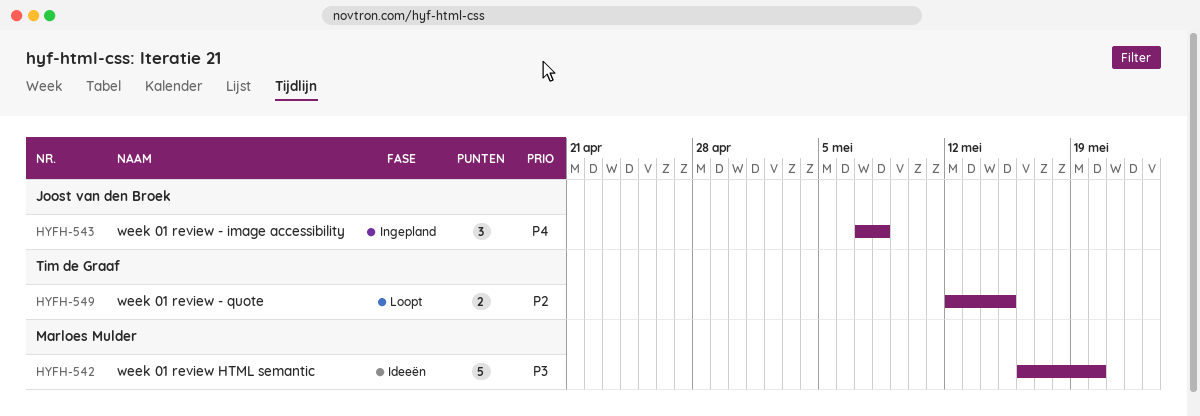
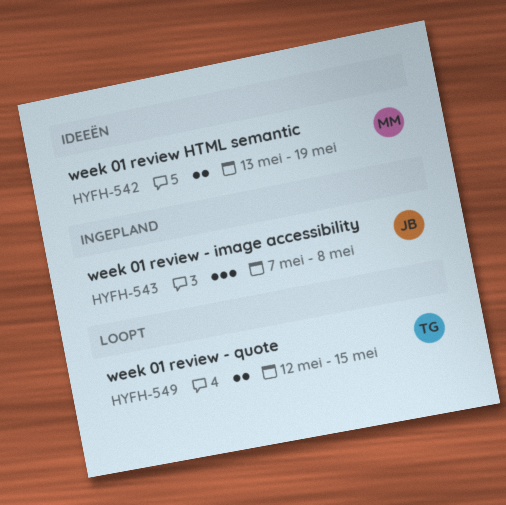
HYFH-542, estimate: 5 -> 2
HYFH-542, start: May 16 -> May 13
HYFH-542, due: May 20 -> May 19

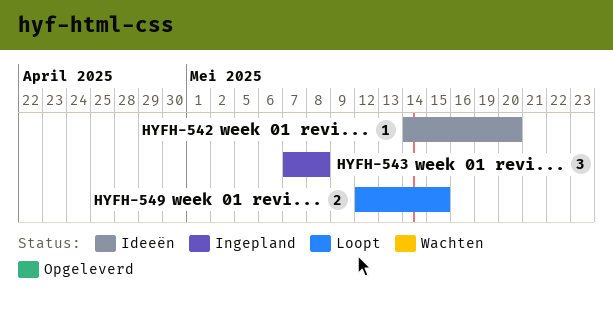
HYFH-542, estimate: 2 -> 1
HYFH-542, start: May 13 -> May 14
HYFH-542, due: May 19 -> May 20

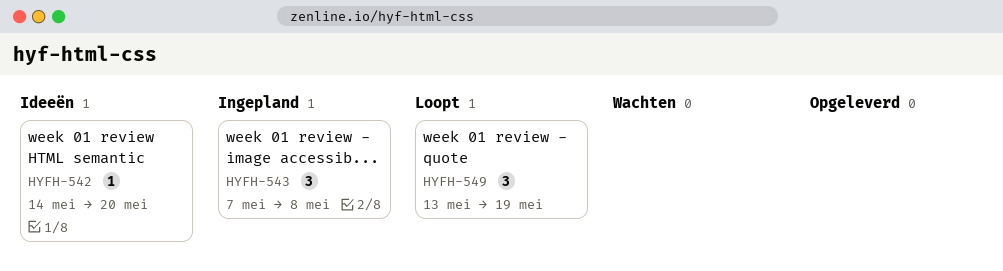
HYFH-549, estimate: 2 -> 3
HYFH-549, start: May 12 -> May 13
HYFH-549, due: May 15 -> May 19

